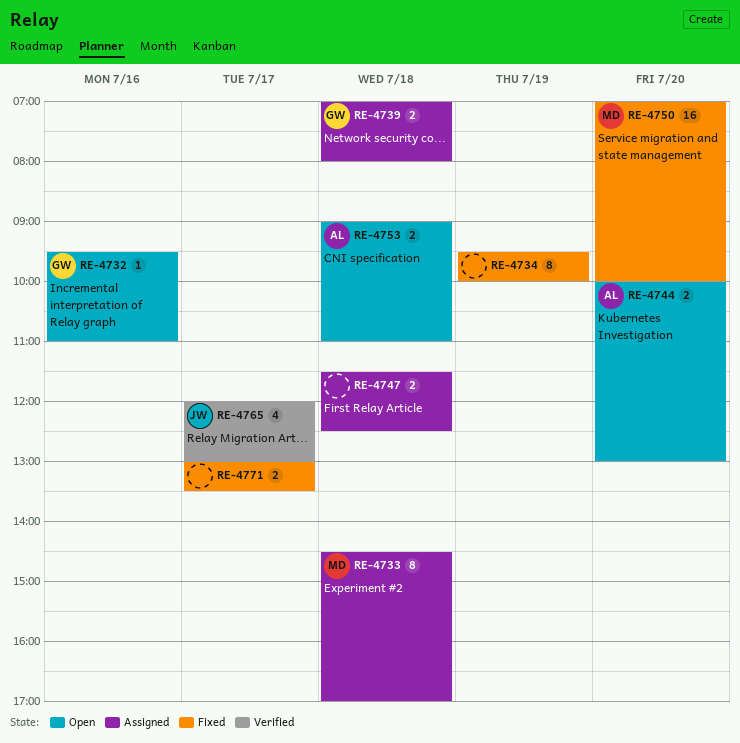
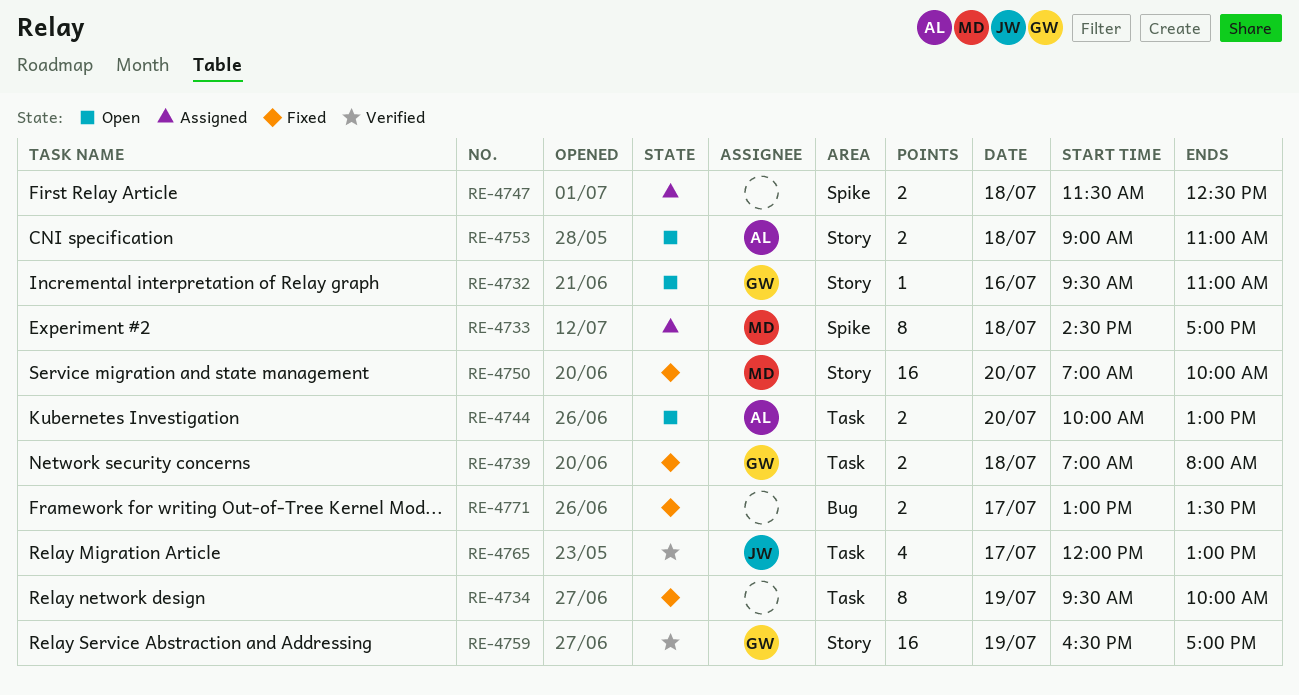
RE-4739, status: Assigned -> Fixed
RE-4759: none -> present

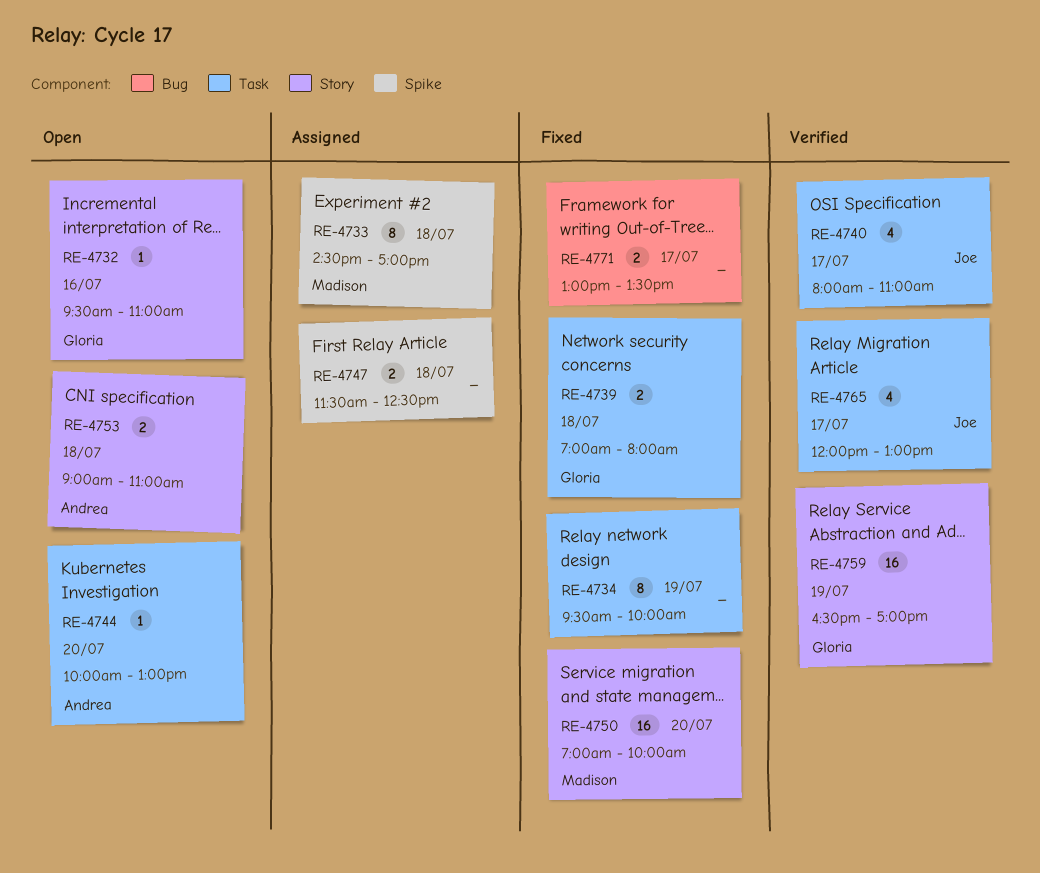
RE-4740: none -> present
RE-4744, estimate: 2 -> 1

